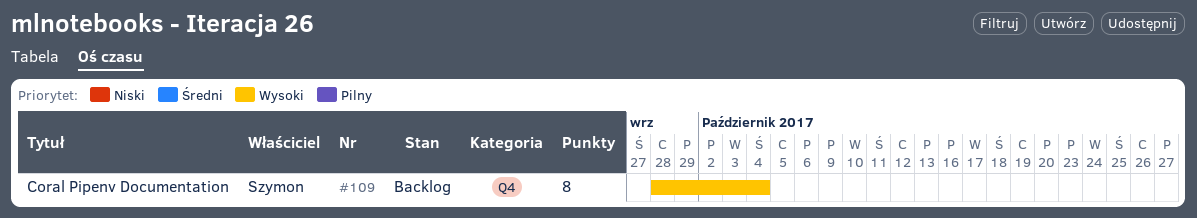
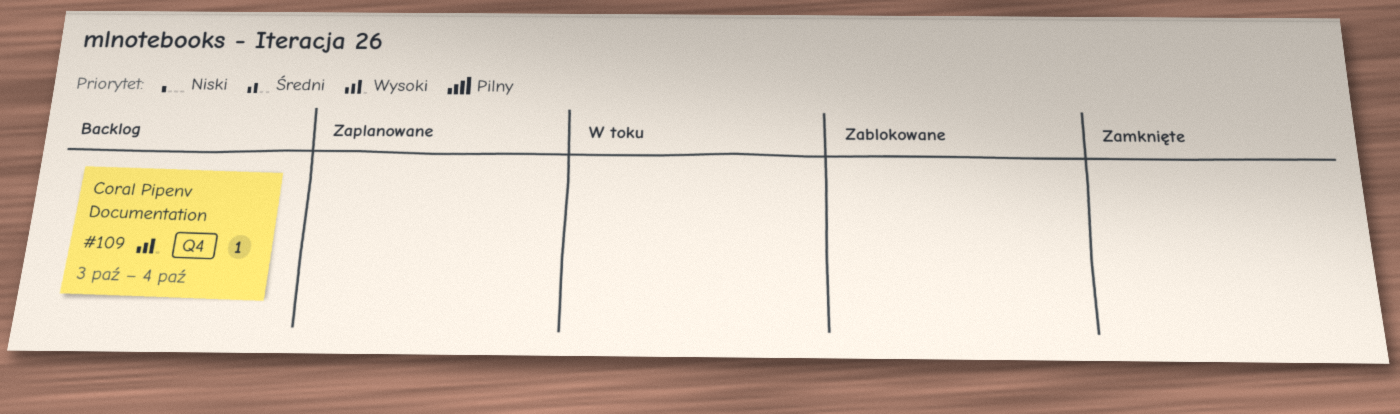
#109, estimate: 8 -> 1
#109, start: Sep 28 -> Oct 3

